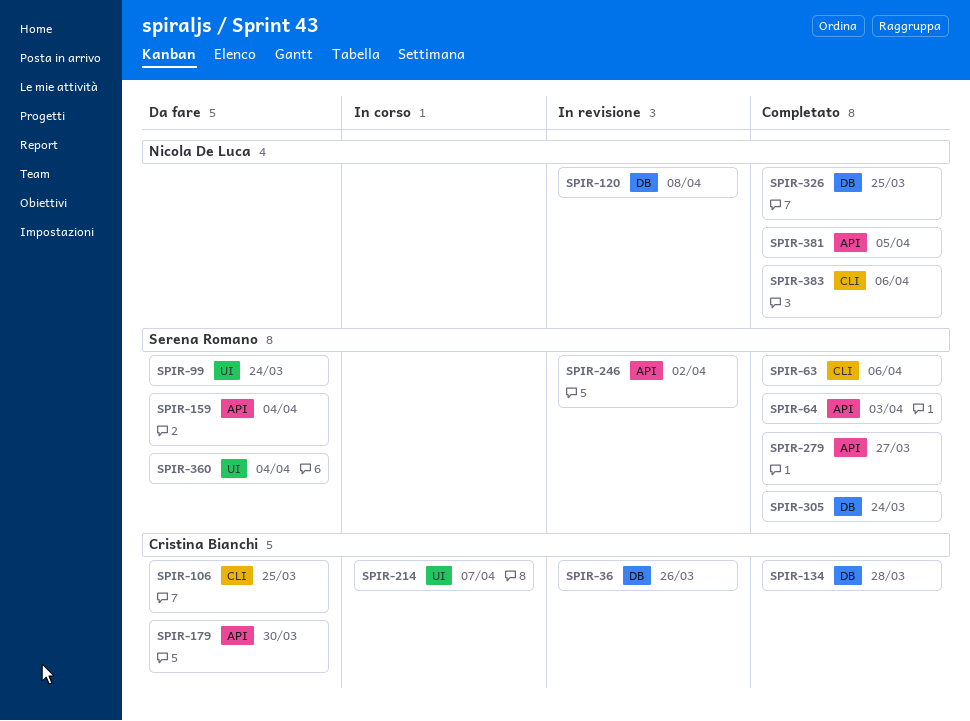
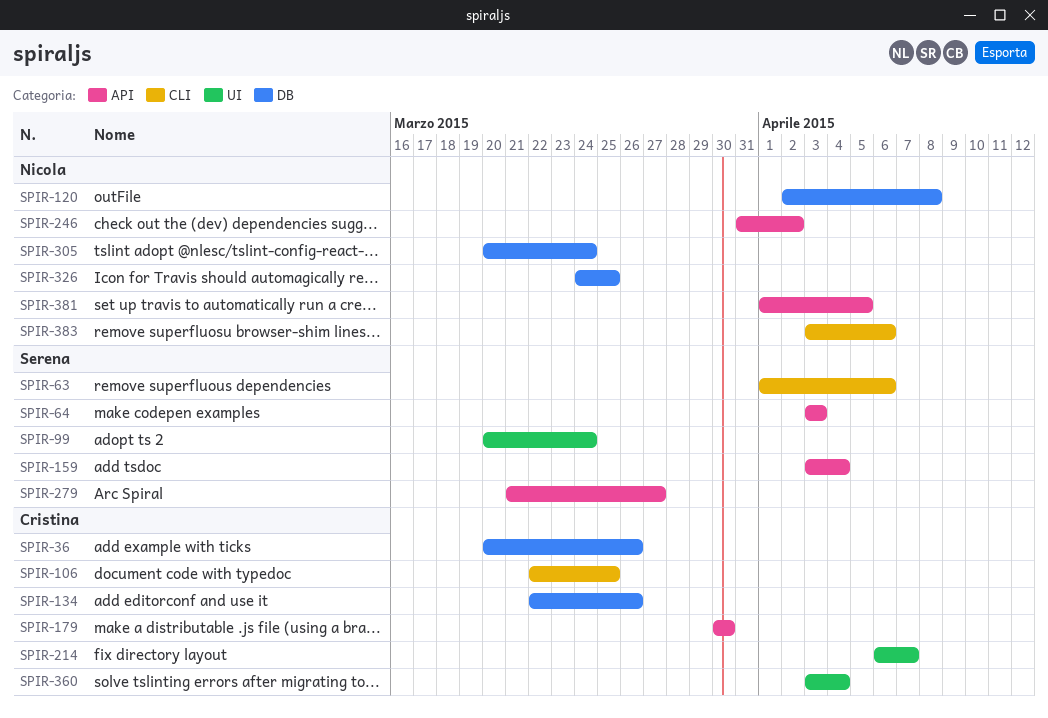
SPIR-134, due: Mar 28 -> Mar 26
SPIR-246, owner: Serena Romano -> Nicola De Luca
SPIR-305, owner: Serena Romano -> Nicola De Luca
SPIR-360, owner: Serena Romano -> Cristina Bianchi

